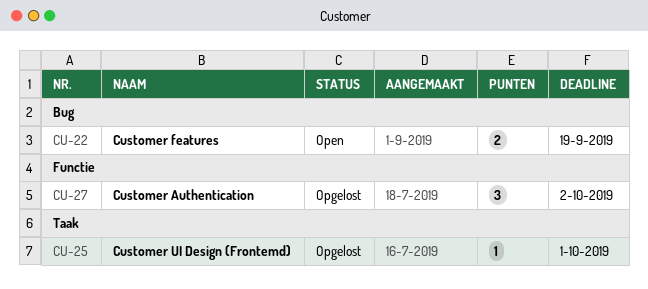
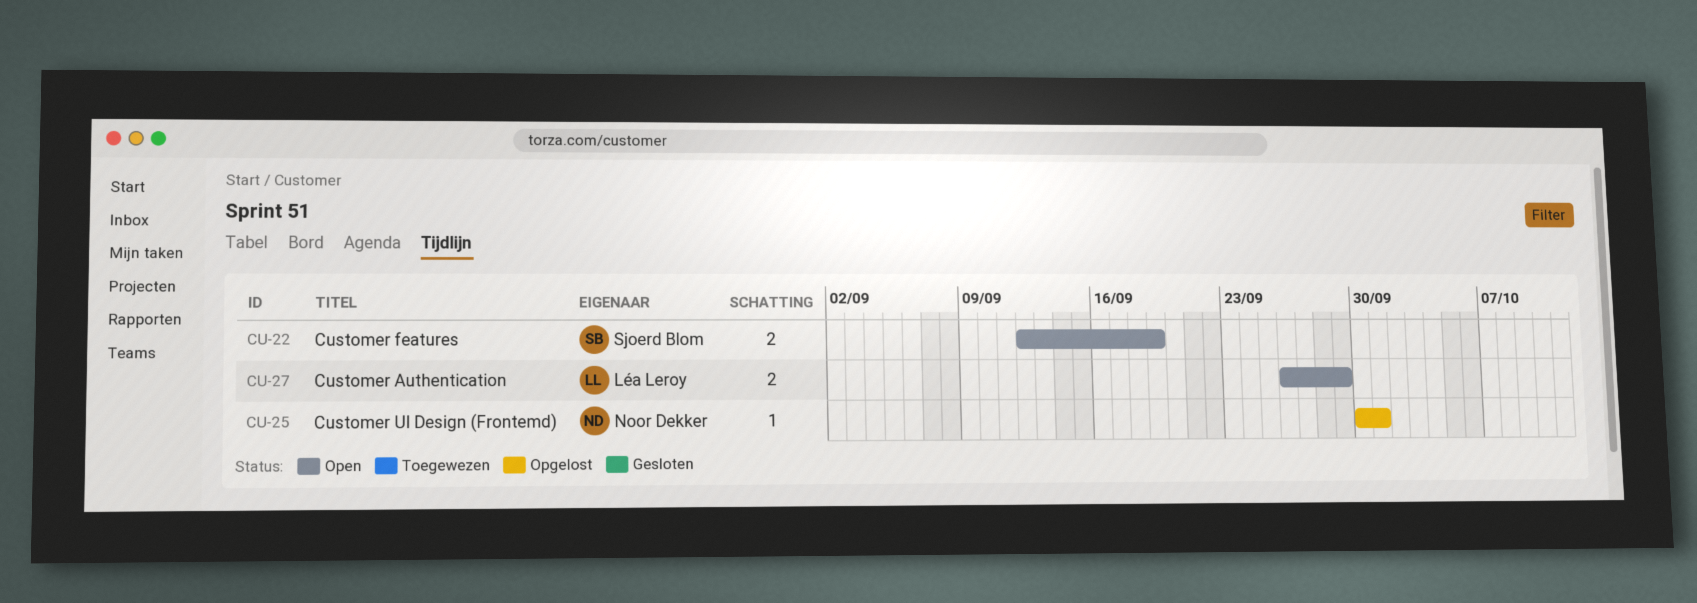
CU-27, status: Opgelost -> Open
CU-27, estimate: 3 -> 2
CU-27, due: Oct 2 -> Sep 29

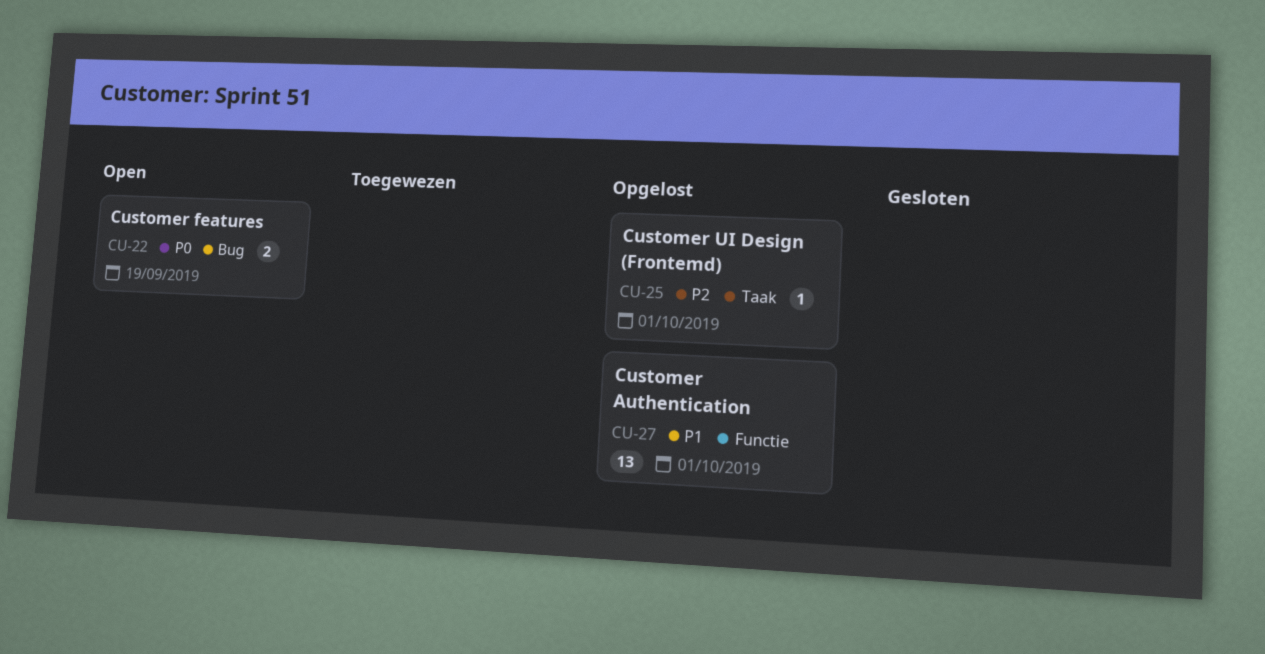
CU-27, status: Open -> Opgelost
CU-27, estimate: 2 -> 13
CU-27, due: Sep 29 -> Oct 1

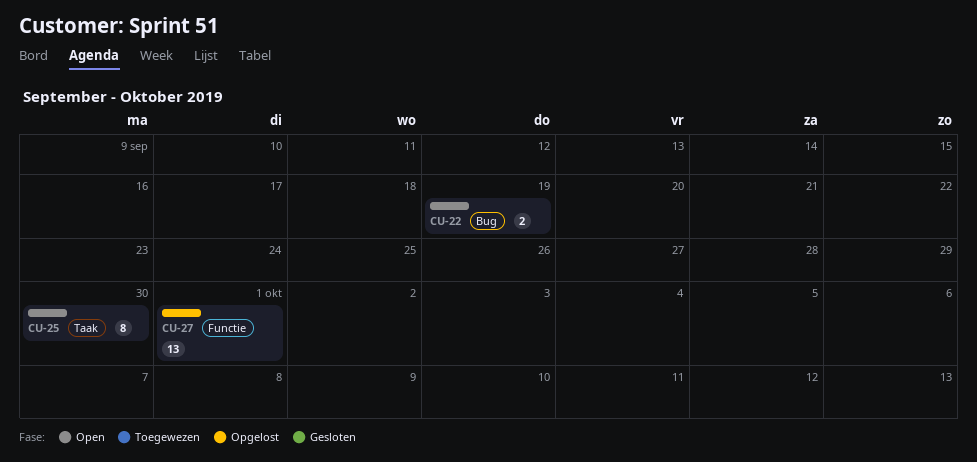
CU-25, status: Opgelost -> Open
CU-25, estimate: 1 -> 8
CU-25, due: Oct 1 -> Sep 30

